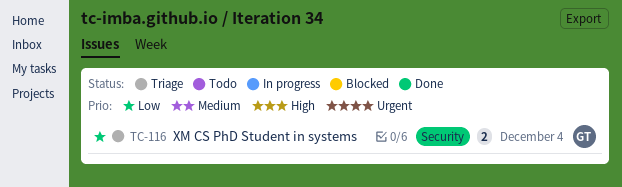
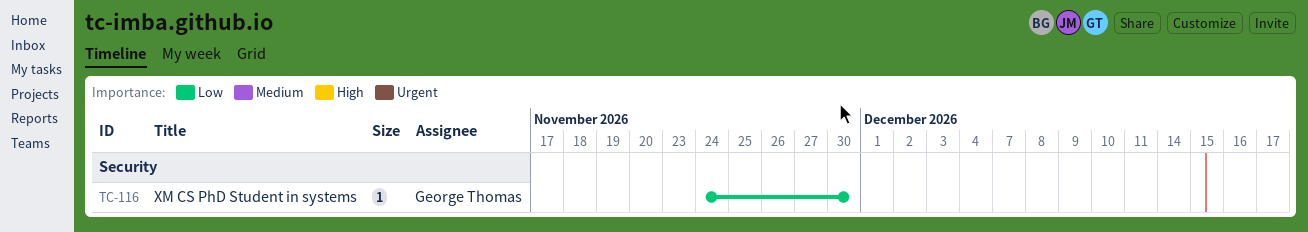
TC-116, estimate: 2 -> 1
TC-116, due: Dec 4 -> Nov 30

